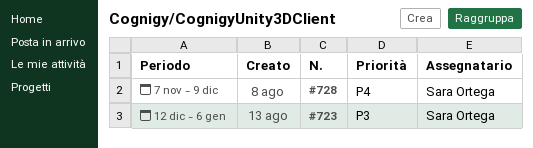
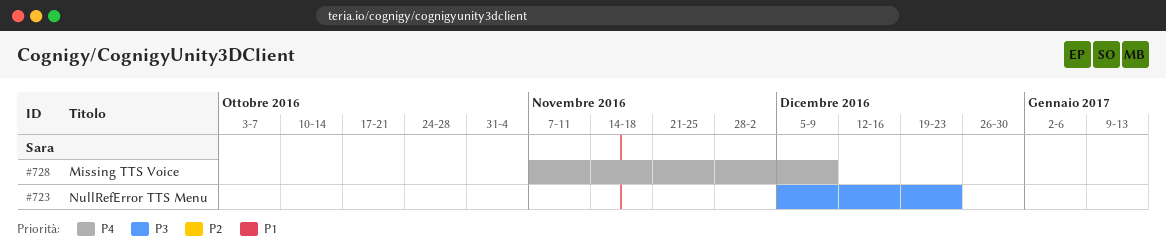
#723, start: Dec 12 -> Dec 5
#723, due: Jan 6 -> Dec 23

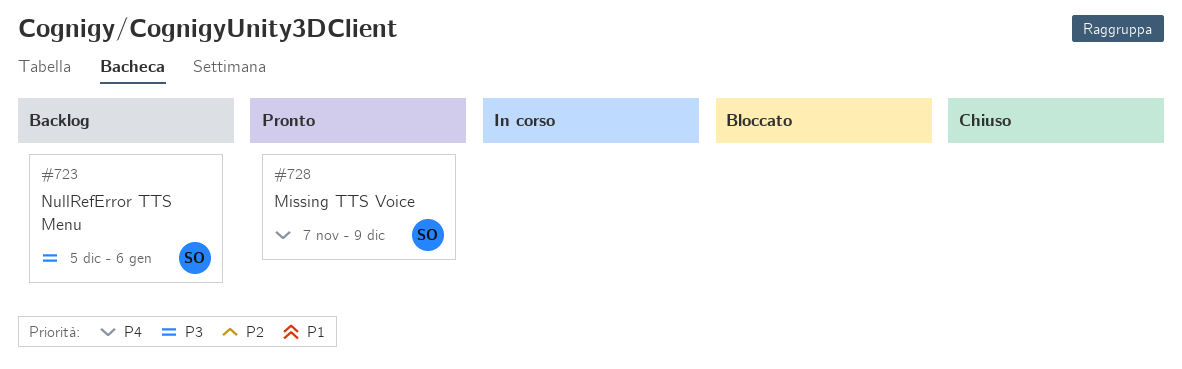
#723, due: Dec 23 -> Jan 6

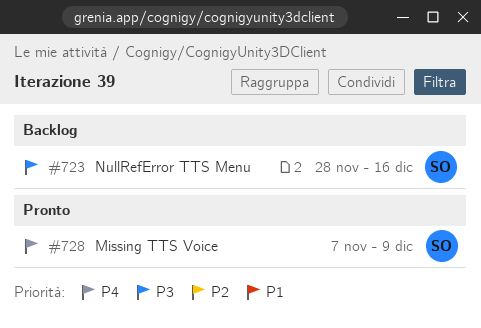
#723, start: Dec 5 -> Nov 28
#723, due: Jan 6 -> Dec 16

